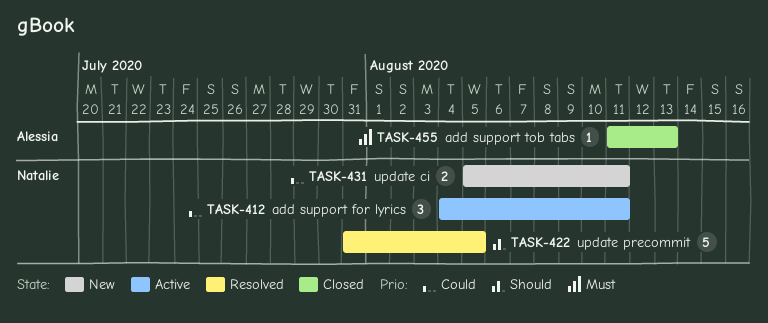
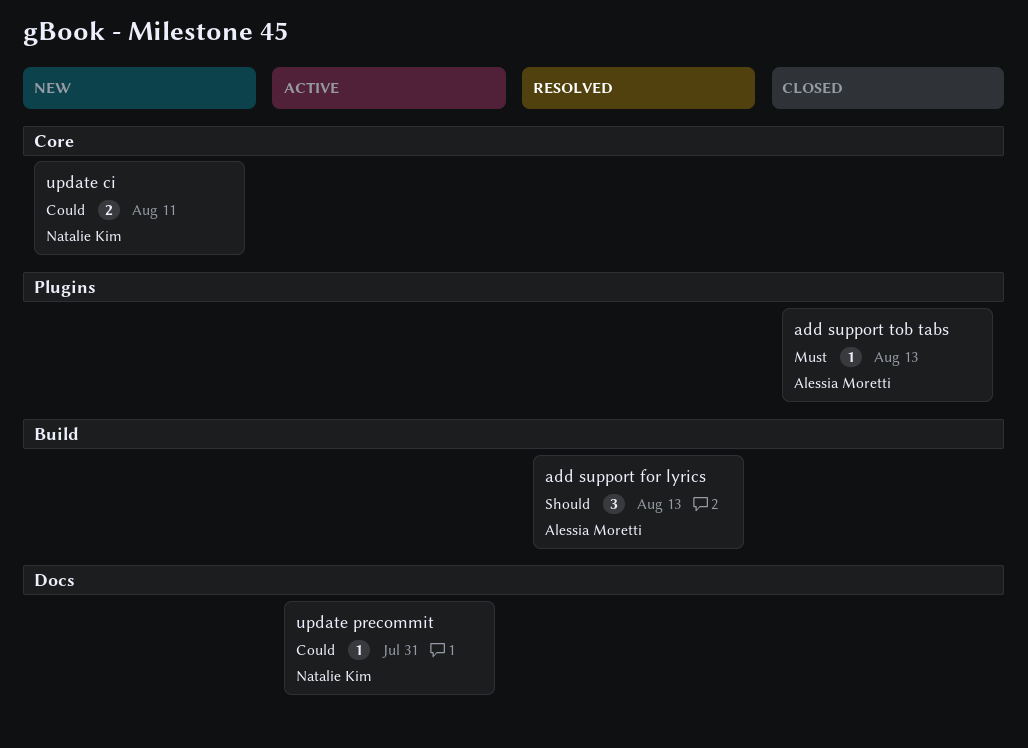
add support for lyrics, status: Active -> Resolved
add support for lyrics, owner: Natalie Kim -> Alessia Moretti
add support for lyrics, priority: Could -> Should
add support for lyrics, due: Aug 11 -> Aug 13
update precommit, status: Resolved -> Active
update precommit, priority: Should -> Could
update precommit, estimate: 5 -> 1
update precommit, due: Aug 5 -> Jul 31

